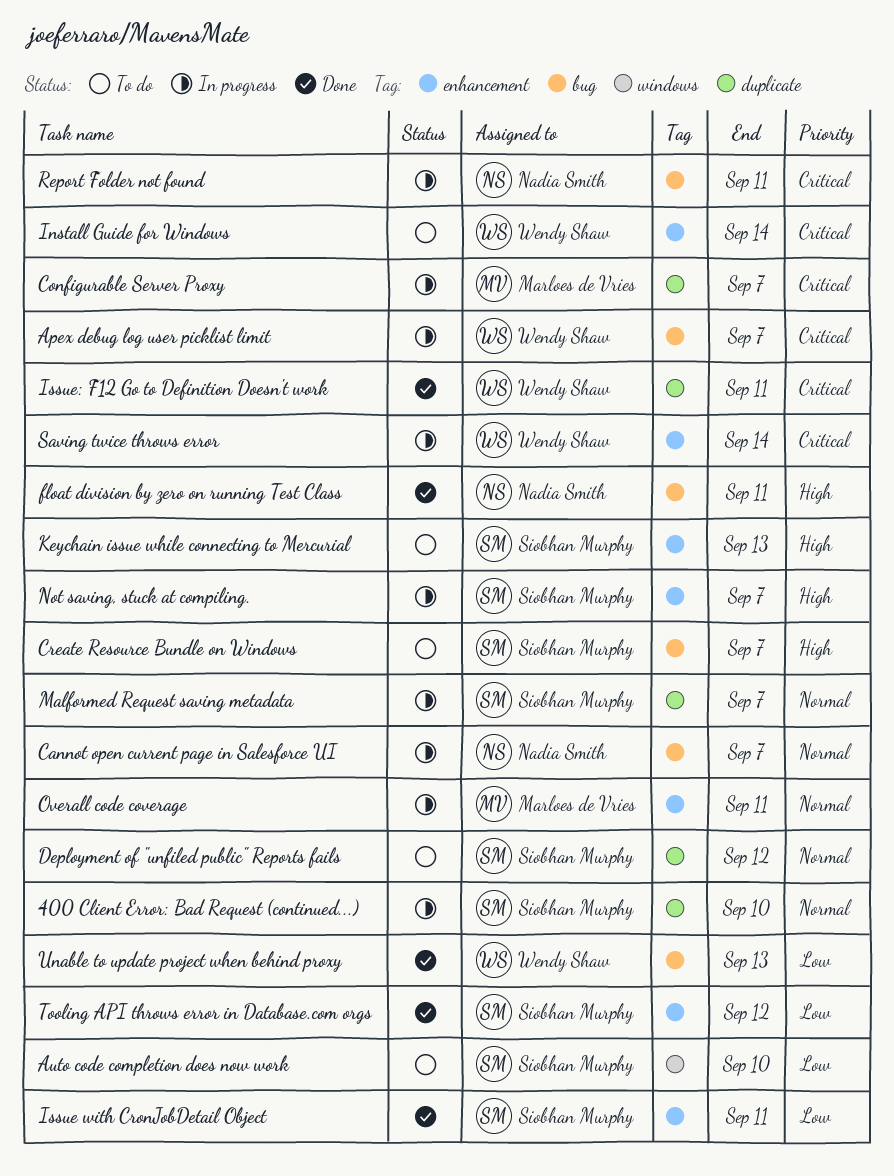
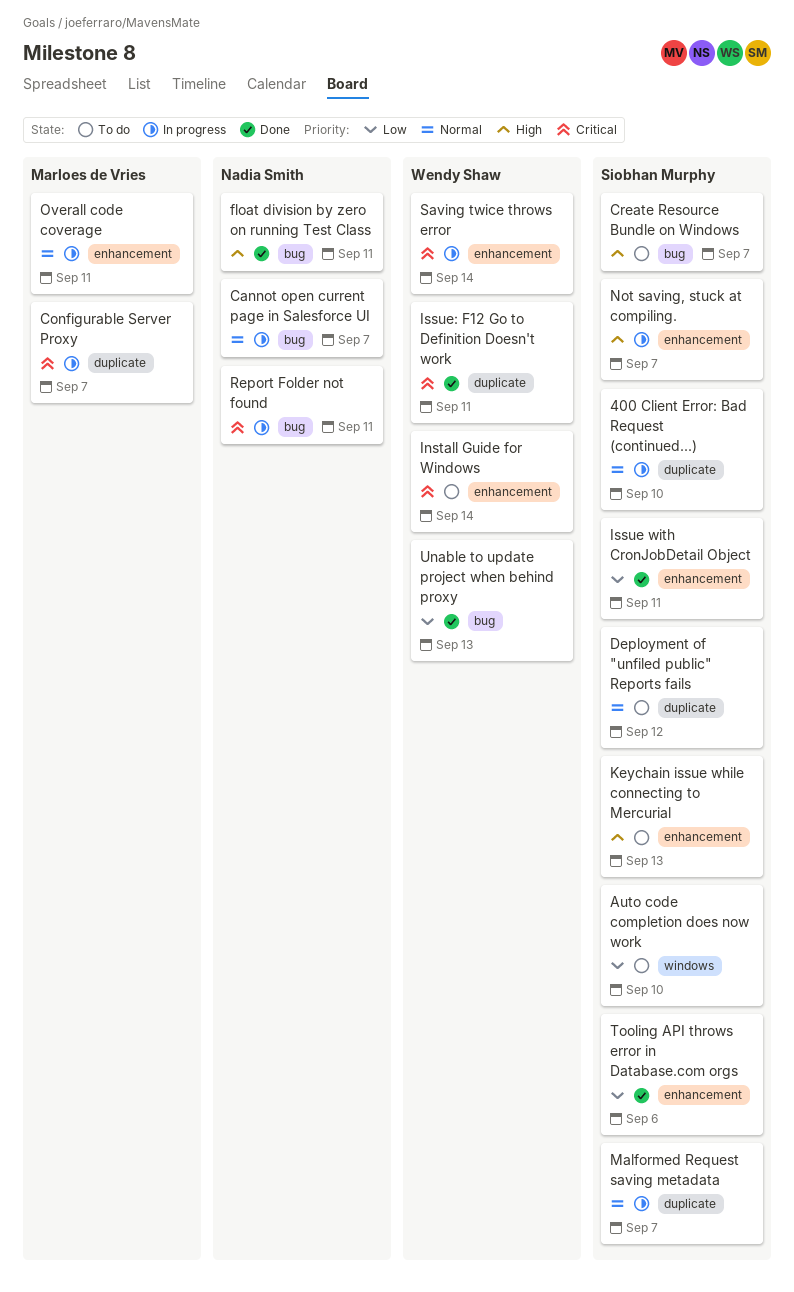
Apex debug log user picklist limit: present -> none
Tooling API throws error in Database.com orgs, due: Sep 12 -> Sep 6

